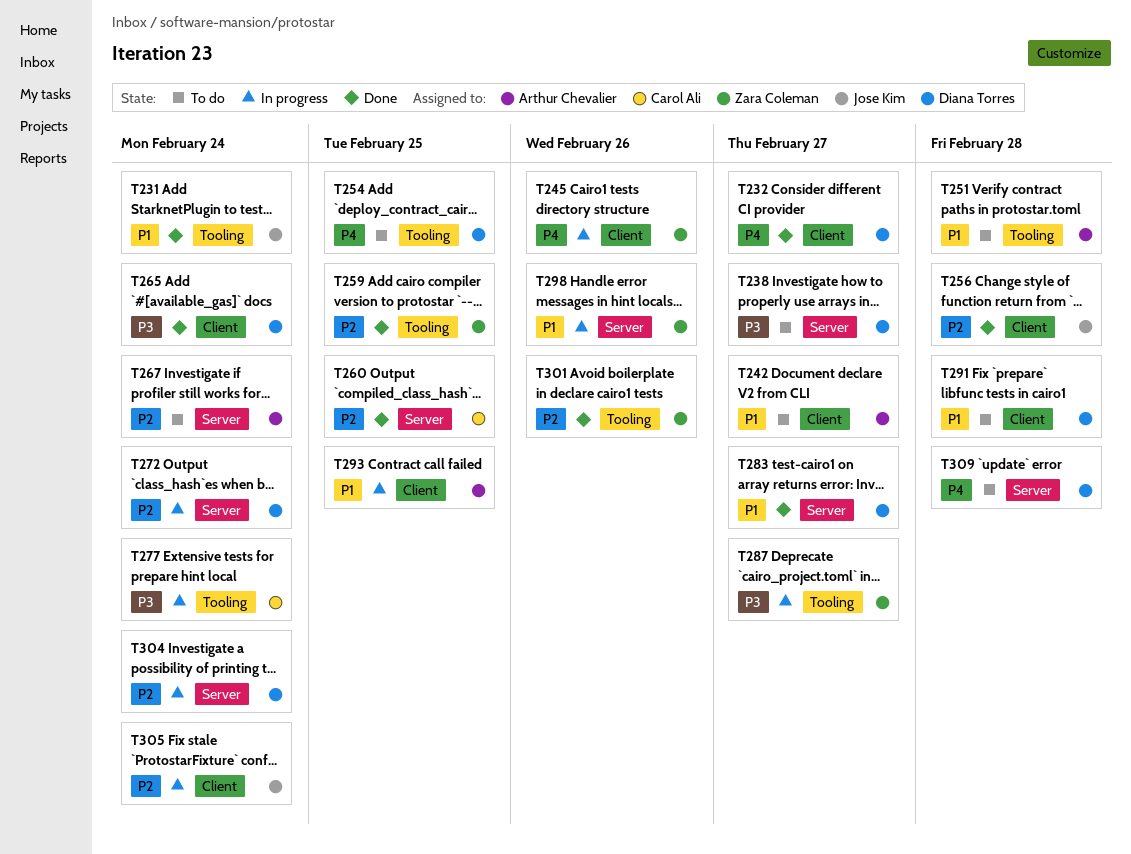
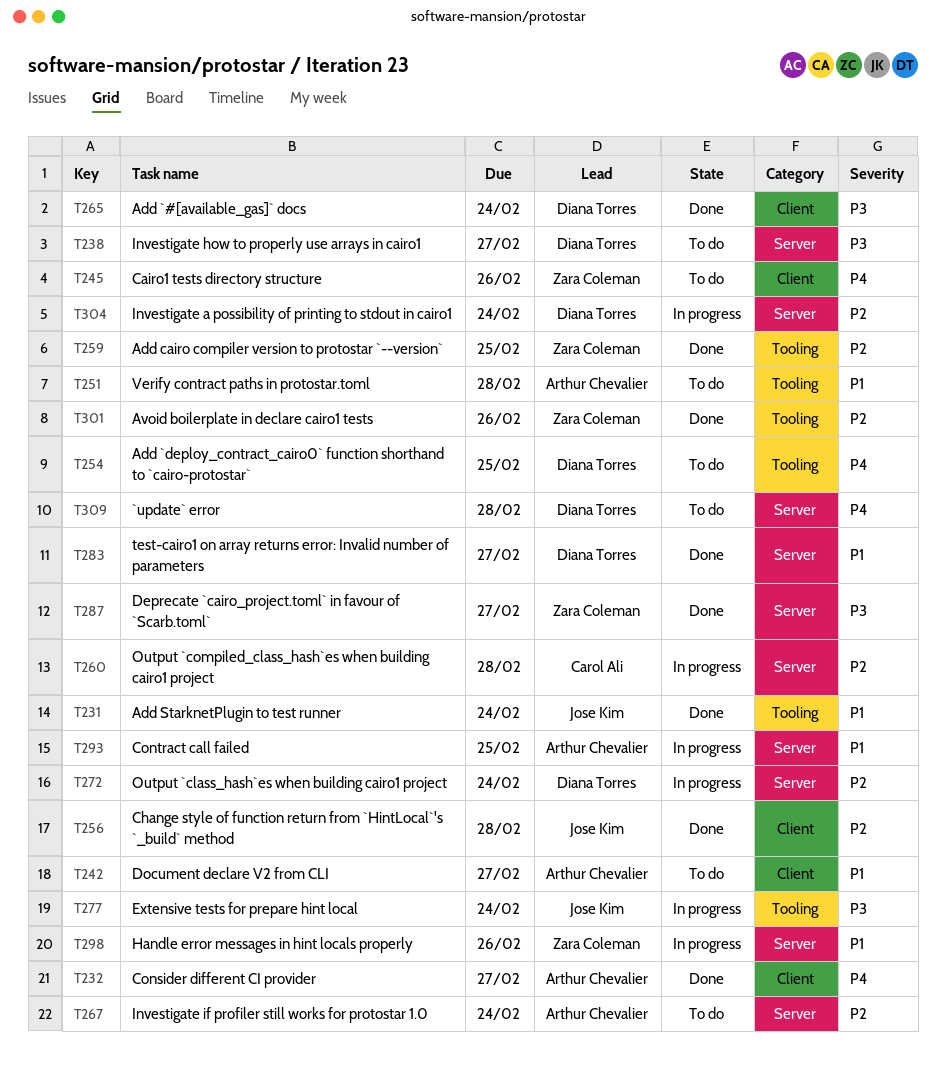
T232, owner: Diana Torres -> Arthur Chevalier
T245, status: In progress -> To do
T260, status: Done -> In progress
T260, due: Feb 25 -> Feb 28
T277, owner: Carol Ali -> Jose Kim
T287, status: In progress -> Done
T287, label: Tooling -> Server
T291: present -> none
T293, label: Client -> Server
T305: present -> none

